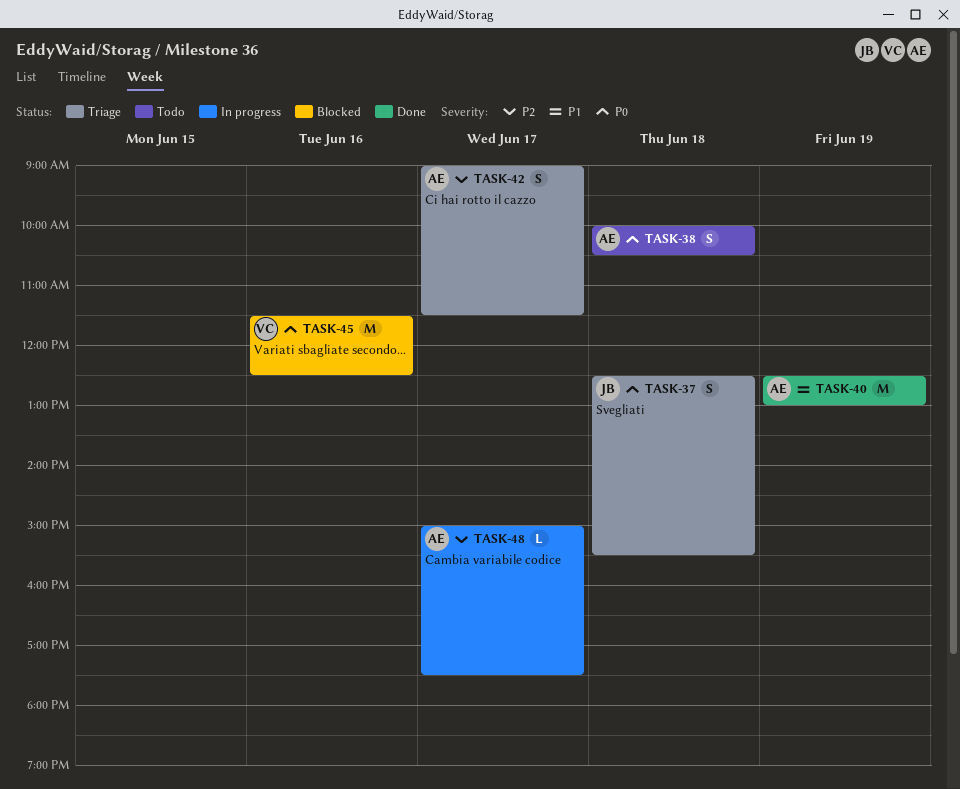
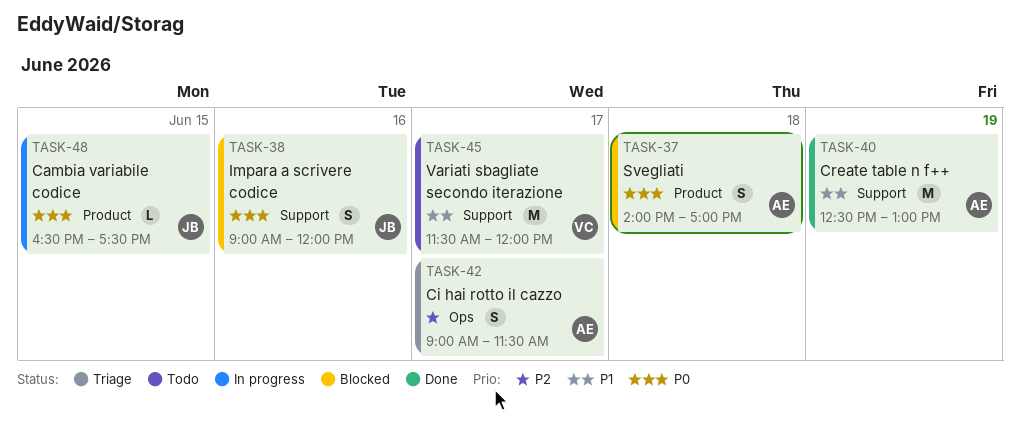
TASK-37, status: Triage -> Blocked
TASK-37, owner: JB -> AE
TASK-37, begins: 12:30 -> 14:00
TASK-37, ends: 15:30 -> 17:00
TASK-38, status: Todo -> Blocked
TASK-38, owner: AE -> JB
TASK-38, day: Jun 18 -> Jun 16
TASK-38, begins: 10:00 -> 09:00
TASK-38, ends: 10:30 -> 12:00
TASK-45, status: Blocked -> Todo
TASK-45, priority: P0 -> P1
TASK-45, day: Jun 16 -> Jun 17
TASK-45, ends: 12:30 -> 12:00
TASK-48, owner: AE -> JB
TASK-48, priority: P2 -> P0
TASK-48, day: Jun 17 -> Jun 15
TASK-48, begins: 15:00 -> 16:30

